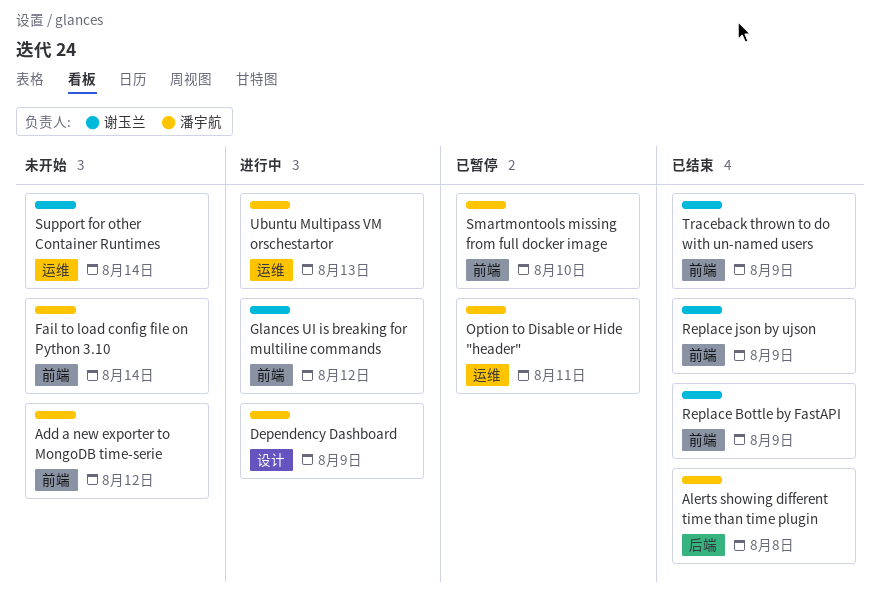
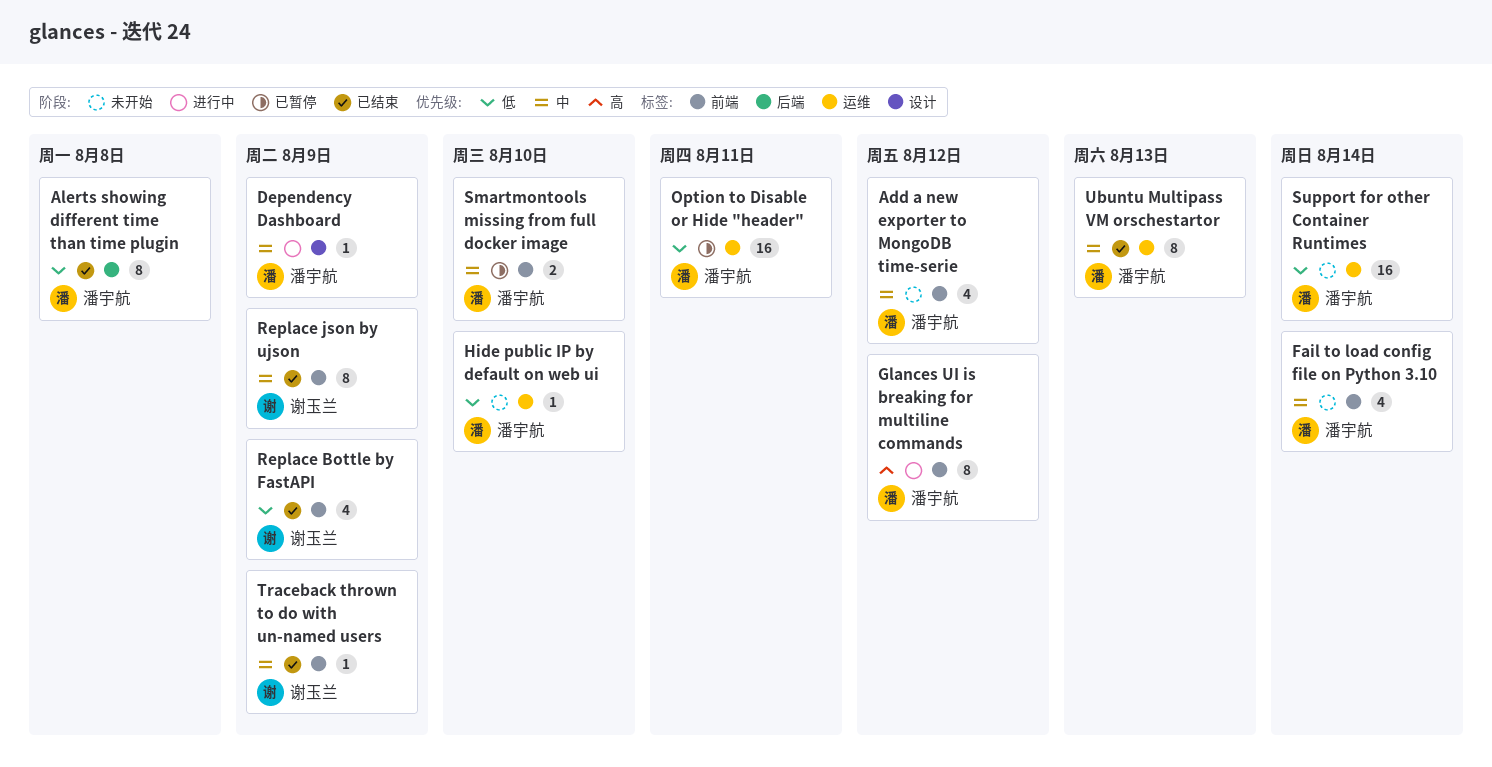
Glances UI is breaking for multiline commands, owner: 谢玉兰 -> 潘宇航
Hide public IP by default on web ui: none -> present
Support for other Container Runtimes, owner: 谢玉兰 -> 潘宇航
Ubuntu Multipass VM orschestartor, status: 进行中 -> 已结束

